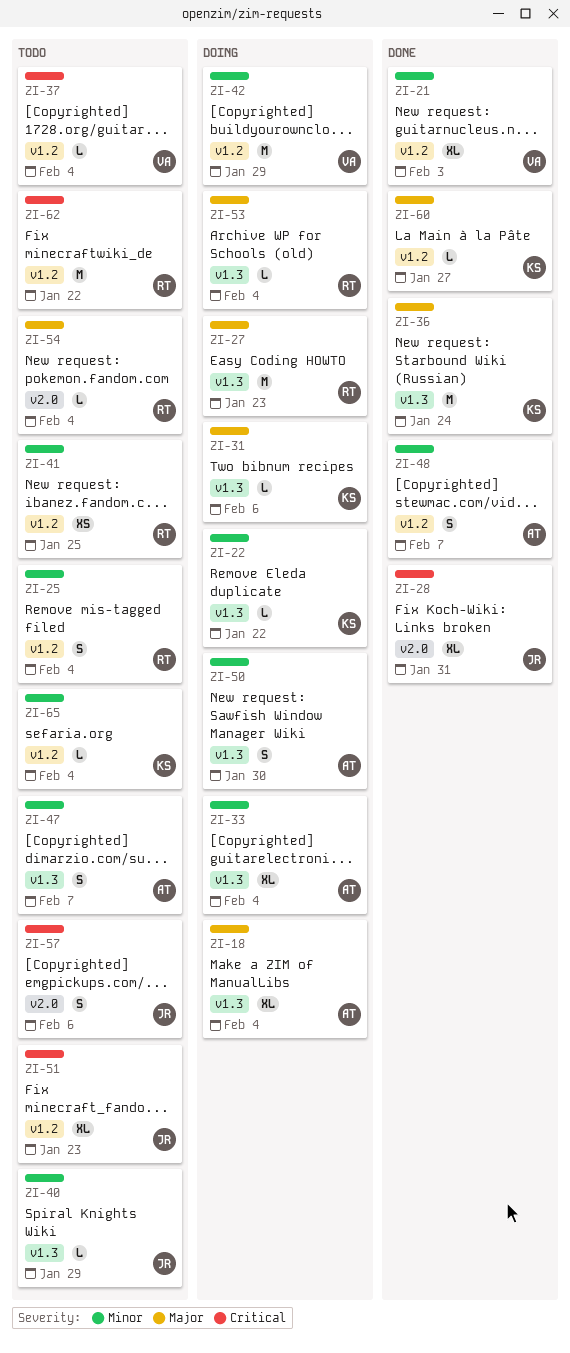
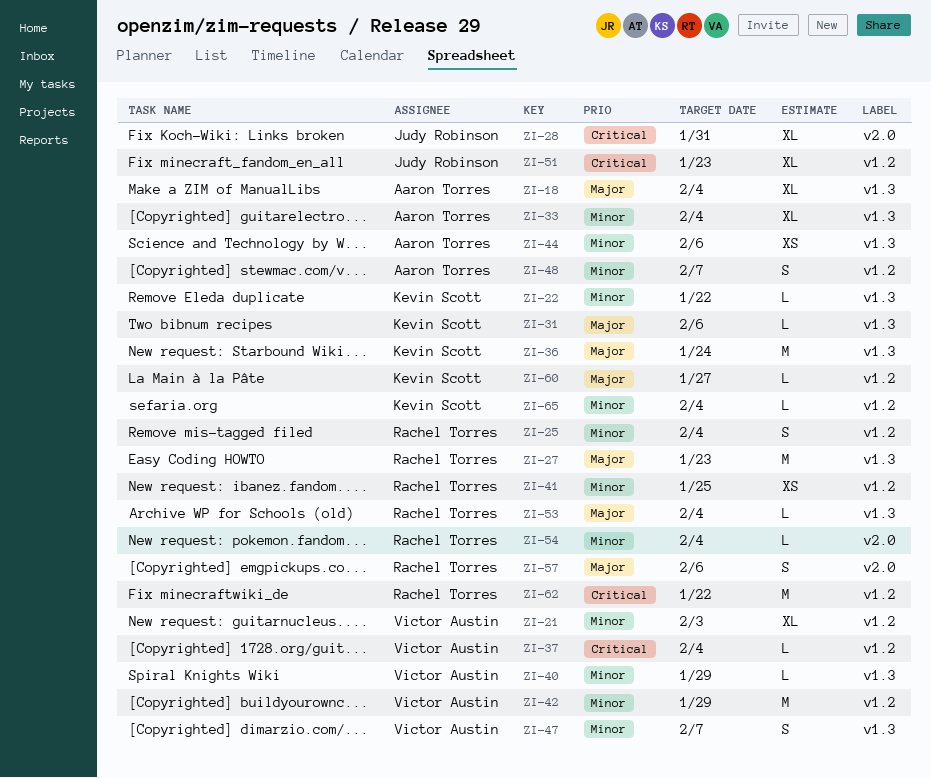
ZI-40, owner: Judy Robinson -> Victor Austin
ZI-44: none -> present
ZI-47, owner: Aaron Torres -> Victor Austin
ZI-50: present -> none
ZI-54, priority: Major -> Minor
ZI-57, owner: Judy Robinson -> Rachel Torres
ZI-57, priority: Critical -> Major

